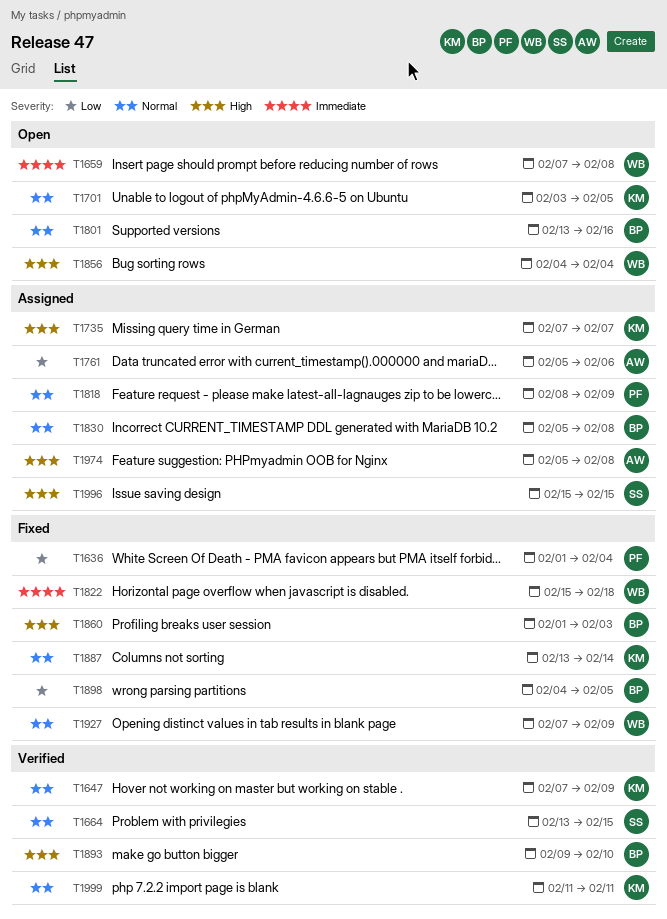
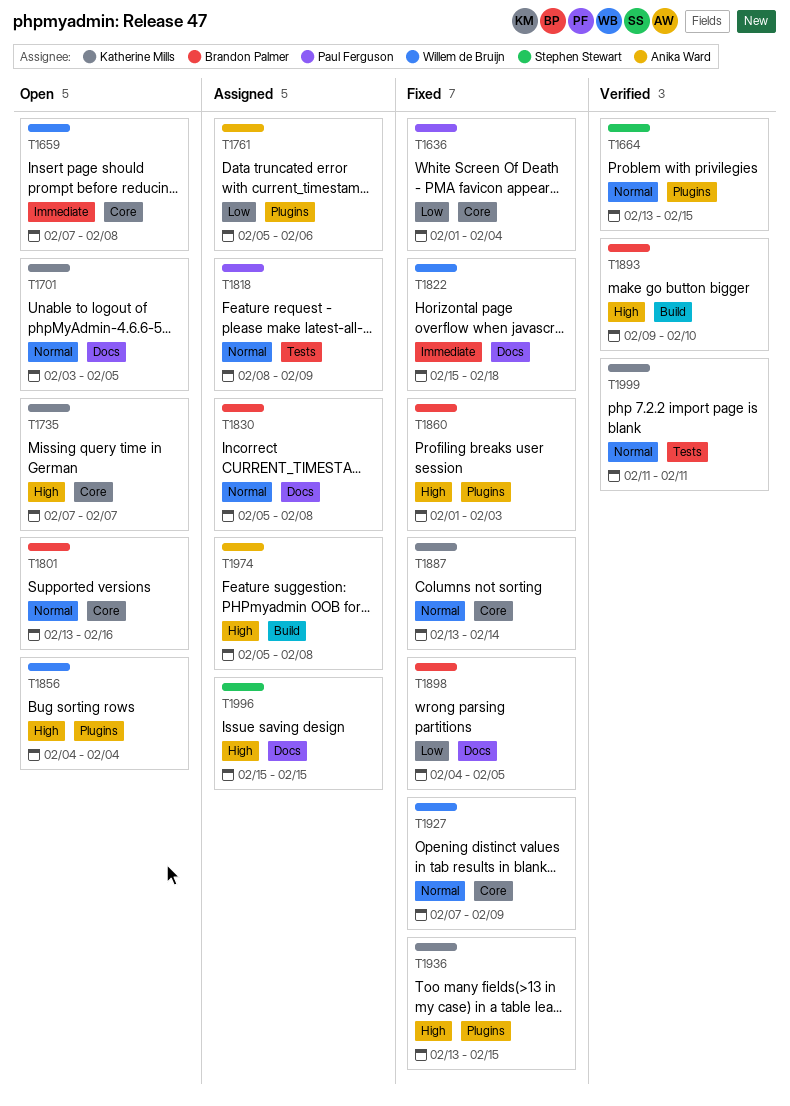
T1647: present -> none
T1735, status: Assigned -> Open
T1936: none -> present

